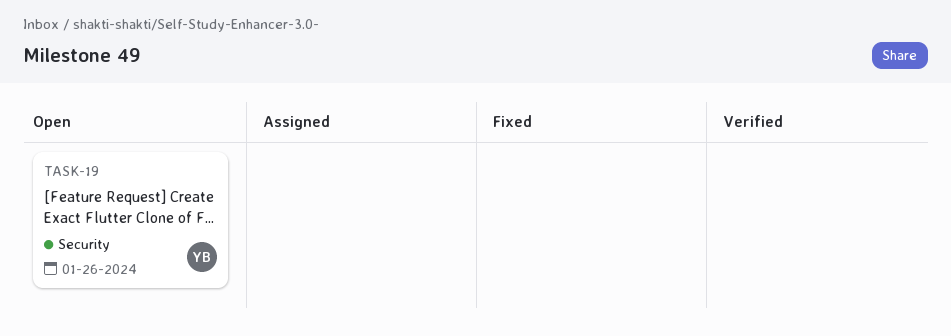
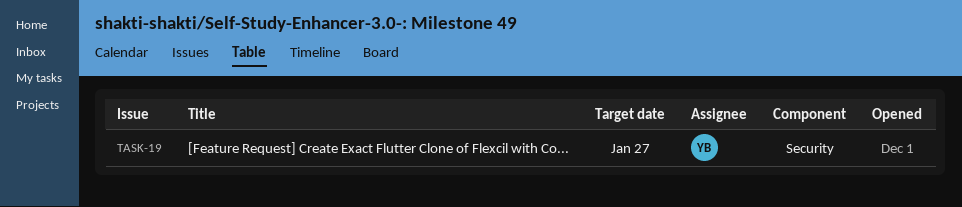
TASK-19, due: Jan 26 -> Jan 27

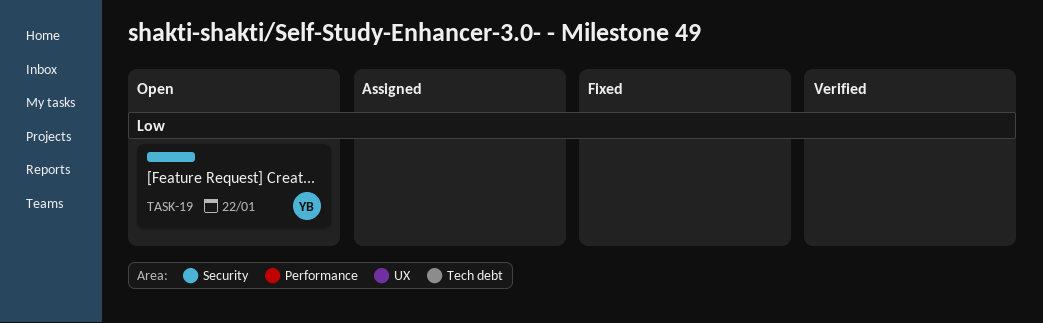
TASK-19, due: Jan 27 -> Jan 22

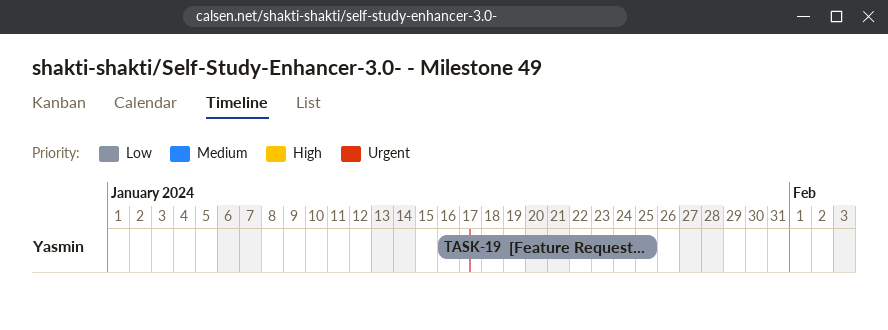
TASK-19, due: Jan 22 -> Jan 25

